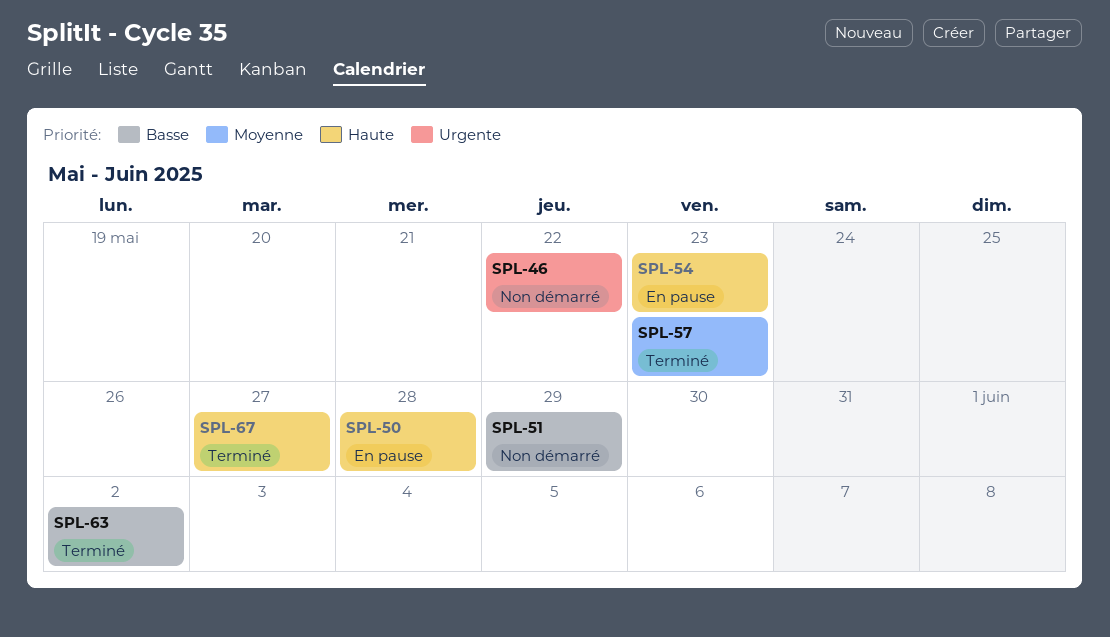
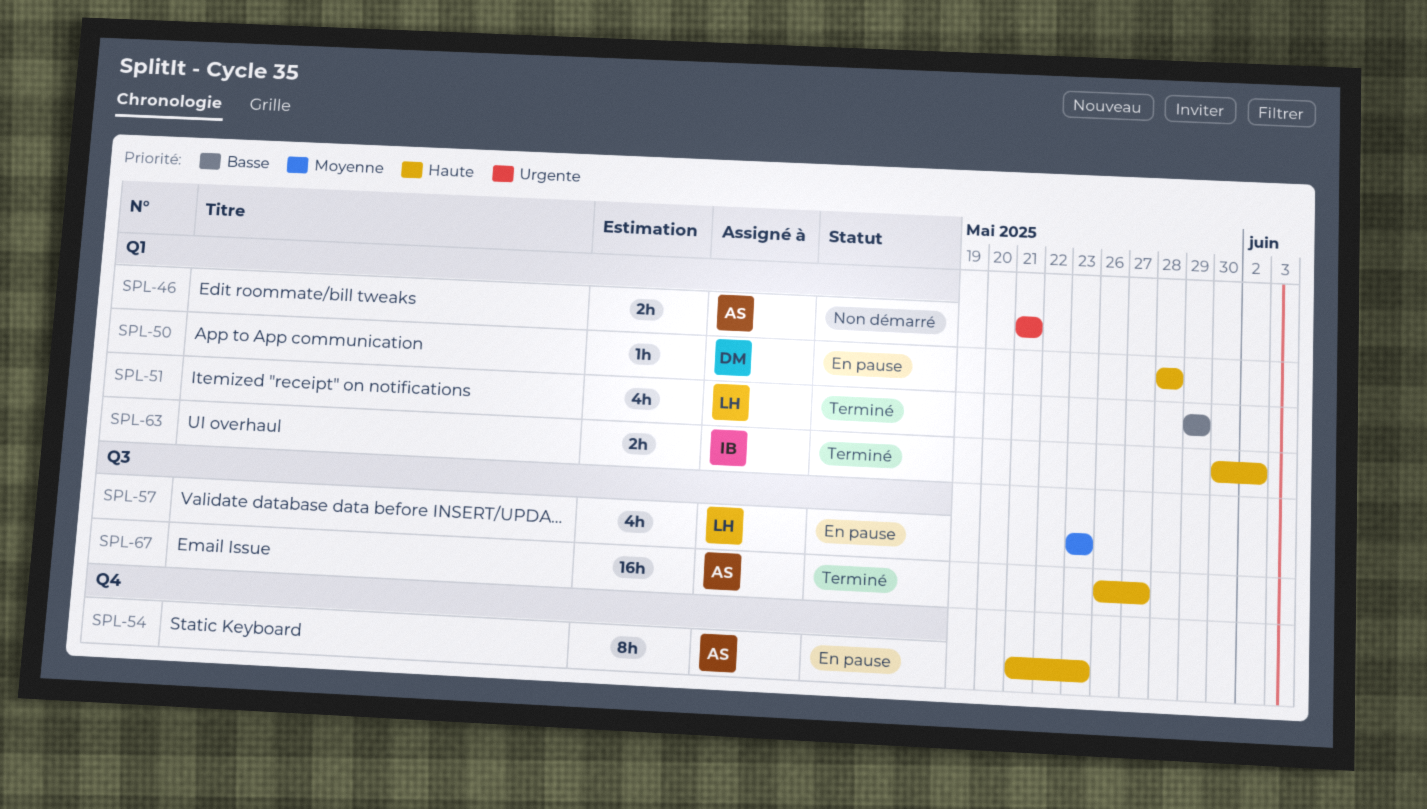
SPL-46, due: May 22 -> May 21
SPL-51, status: Non démarré -> Terminé
SPL-57, status: Terminé -> En pause
SPL-63, priority: Basse -> Haute

